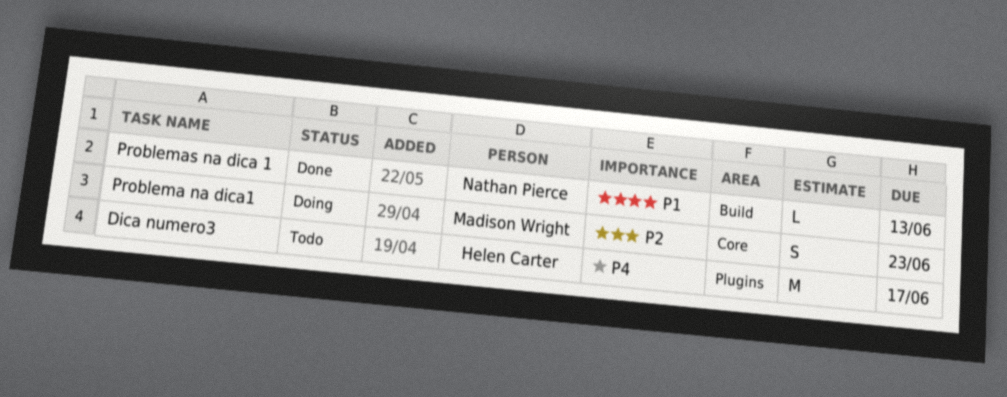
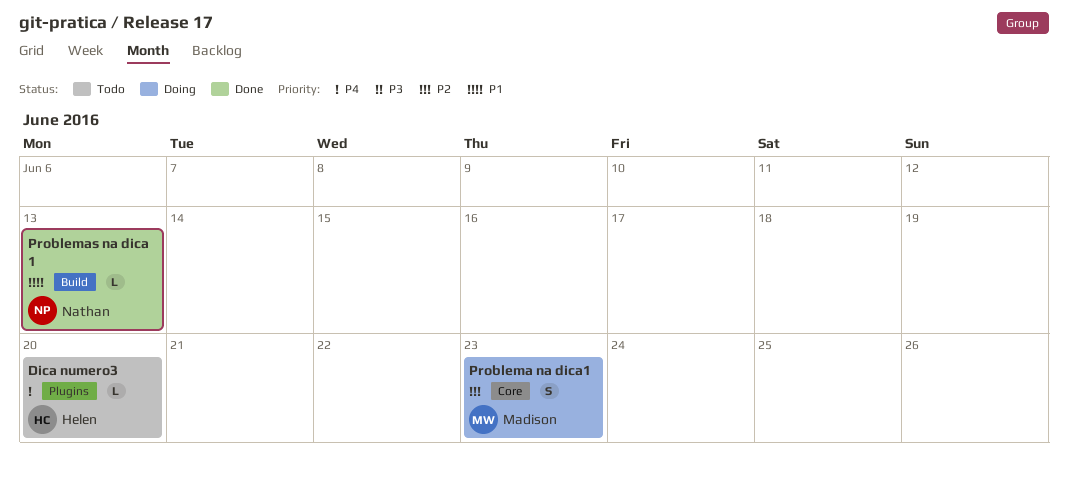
Dica numero3, estimate: M -> L
Dica numero3, due: Jun 17 -> Jun 20

